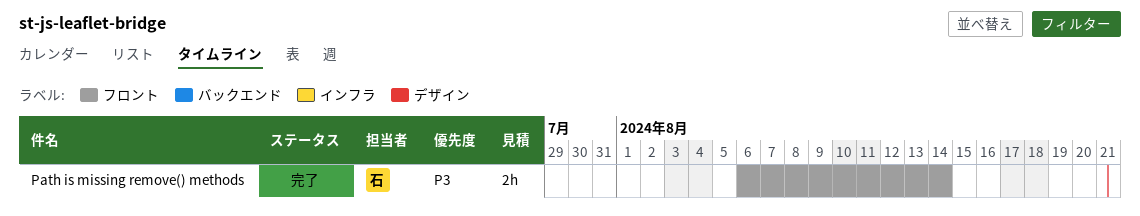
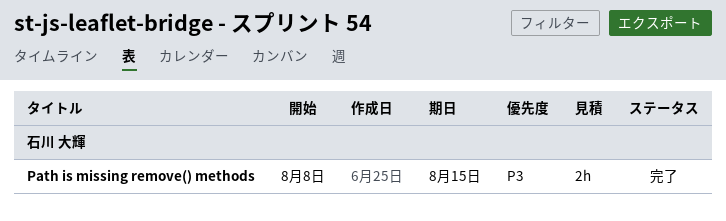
Path is missing remove() methods, start: Aug 6 -> Aug 8
Path is missing remove() methods, due: Aug 14 -> Aug 15

